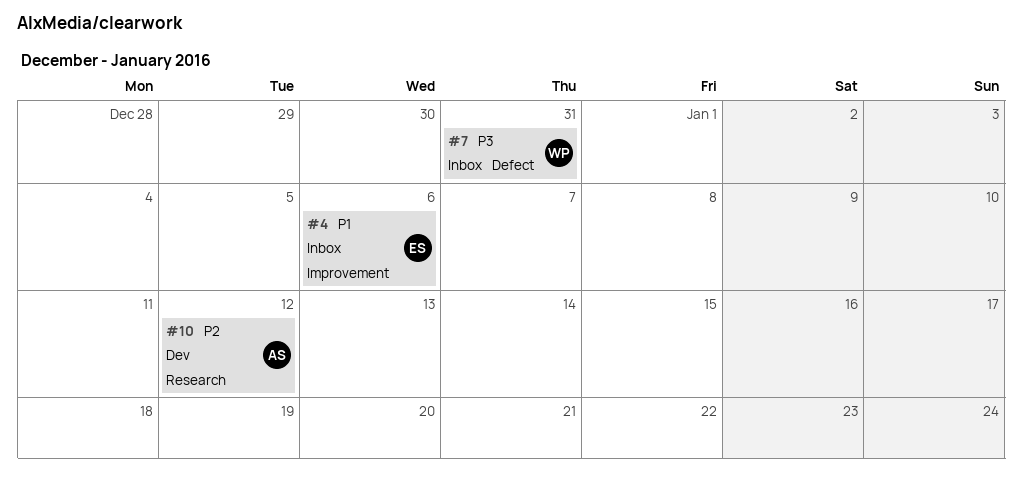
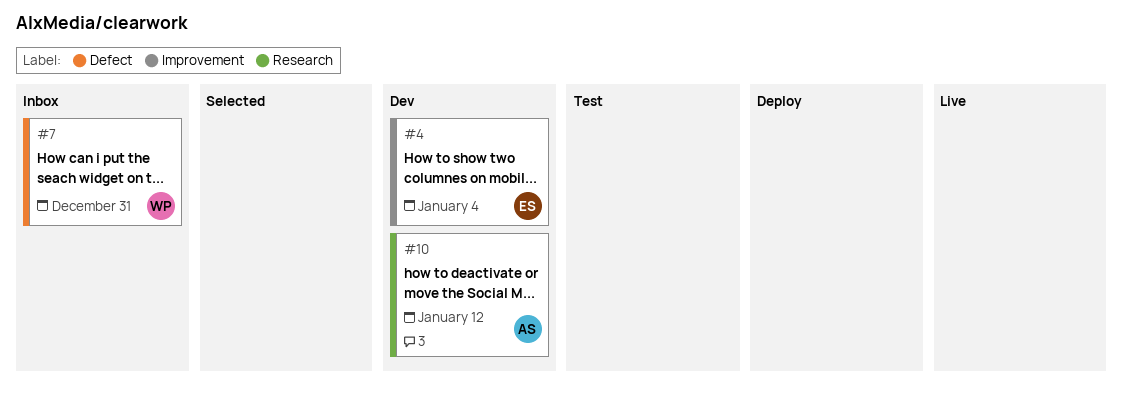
#4, status: Inbox -> Dev
#4, due: Jan 6 -> Jan 4

